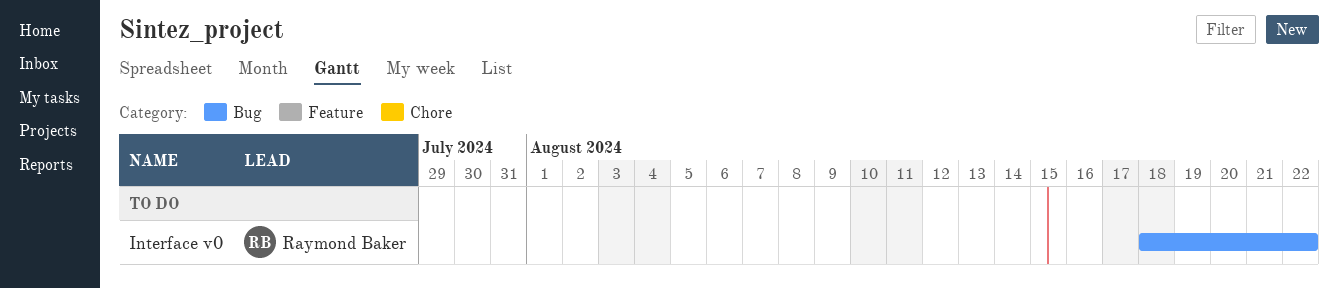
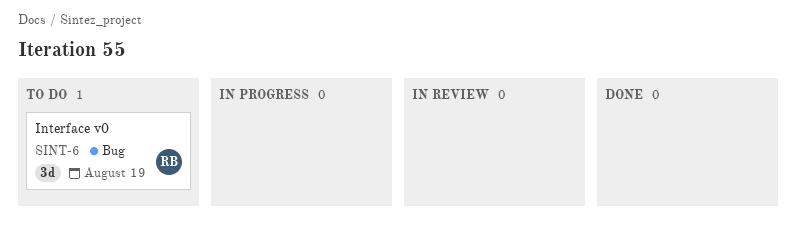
Interface v0, due: Aug 22 -> Aug 19

